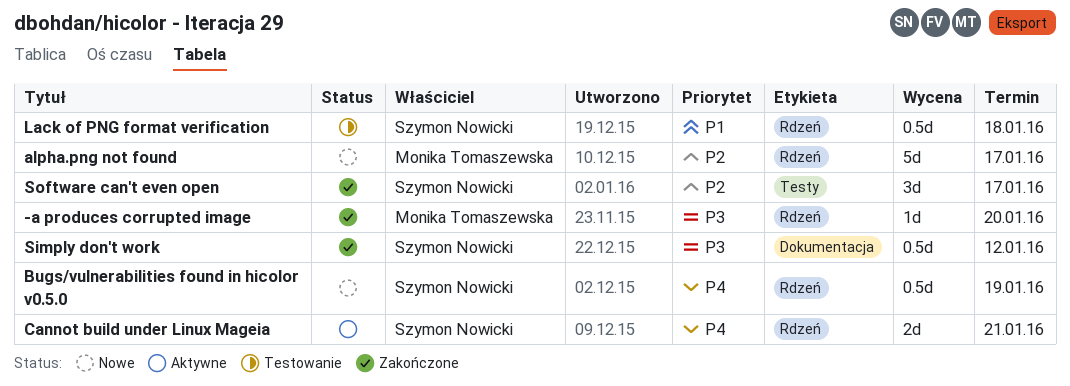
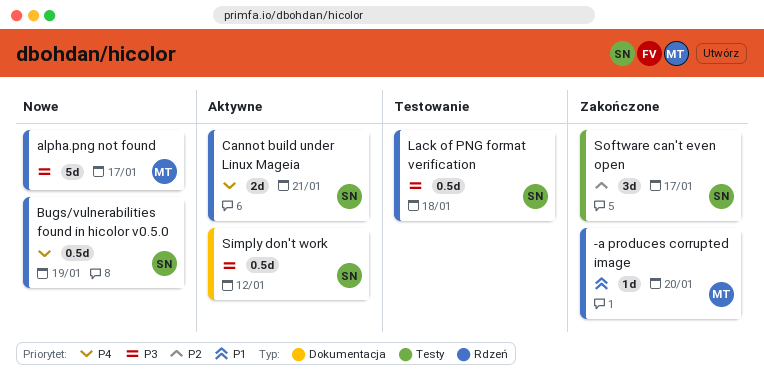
-a produces corrupted image, priority: P3 -> P1
alpha.png not found, priority: P2 -> P3
Lack of PNG format verification, priority: P1 -> P3
Simply don't work, status: Zakończone -> Aktywne

